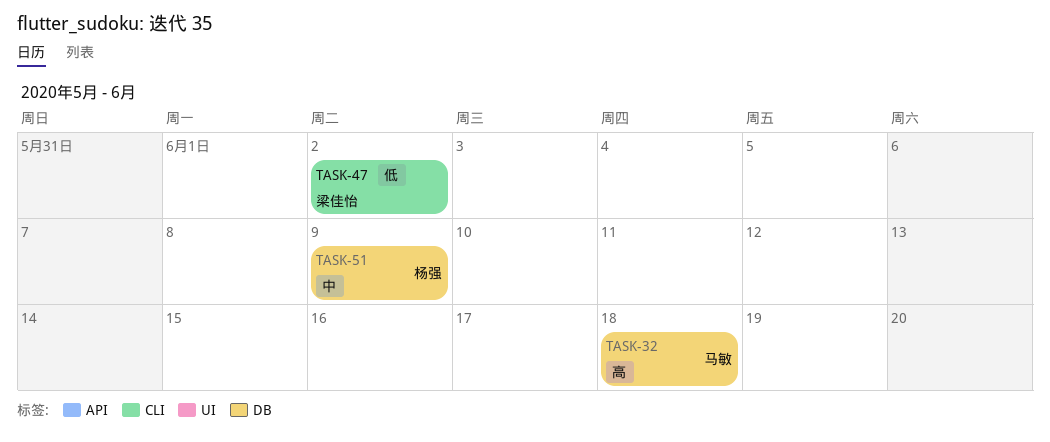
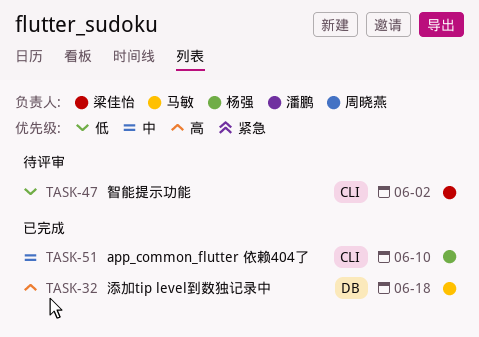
TASK-51, label: DB -> CLI
TASK-51, due: Jun 9 -> Jun 10

